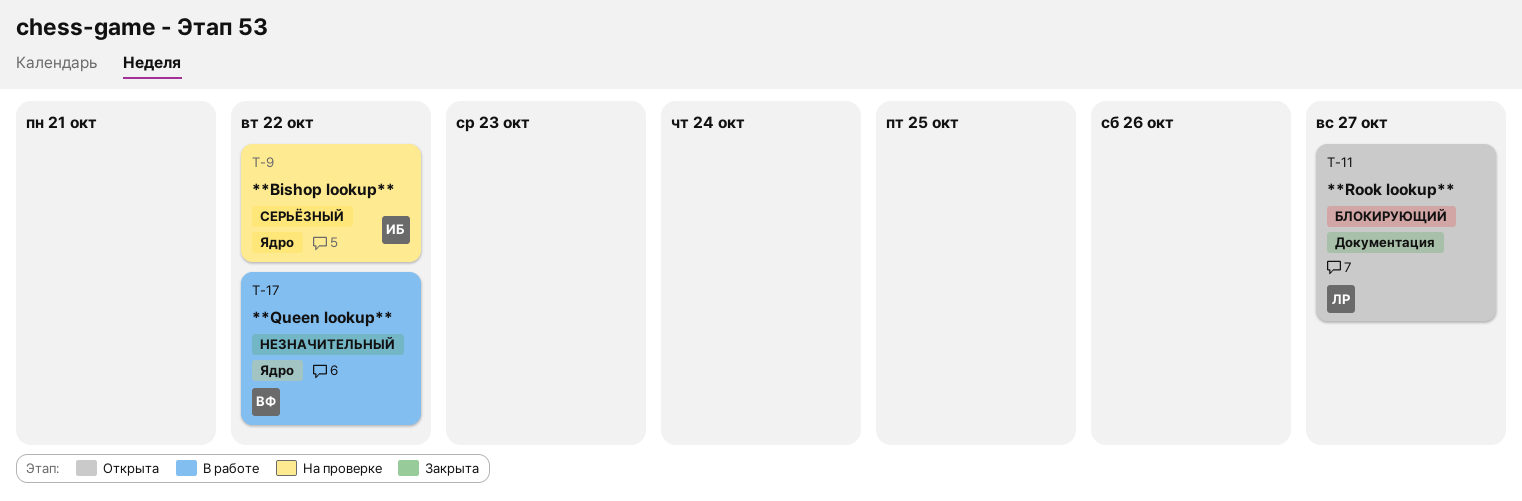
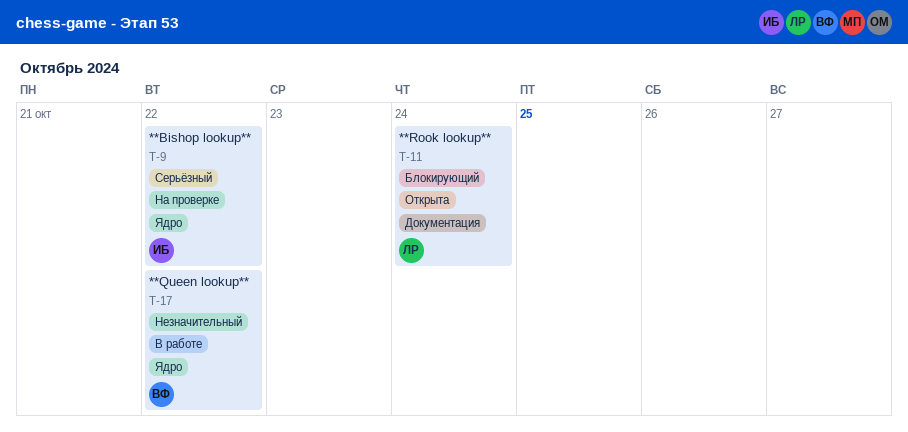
T-11, due: Oct 27 -> Oct 24

